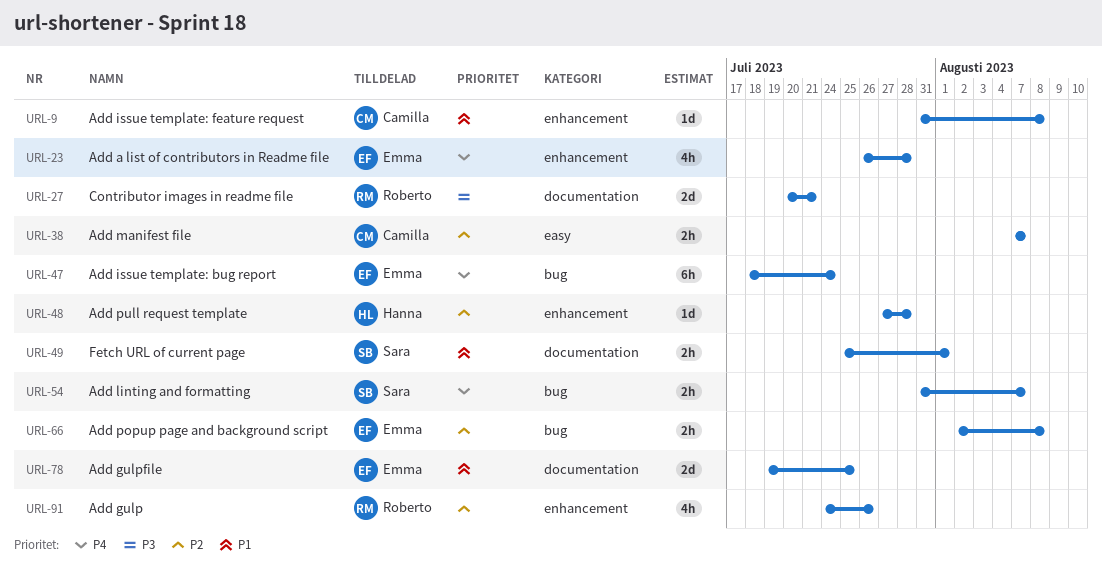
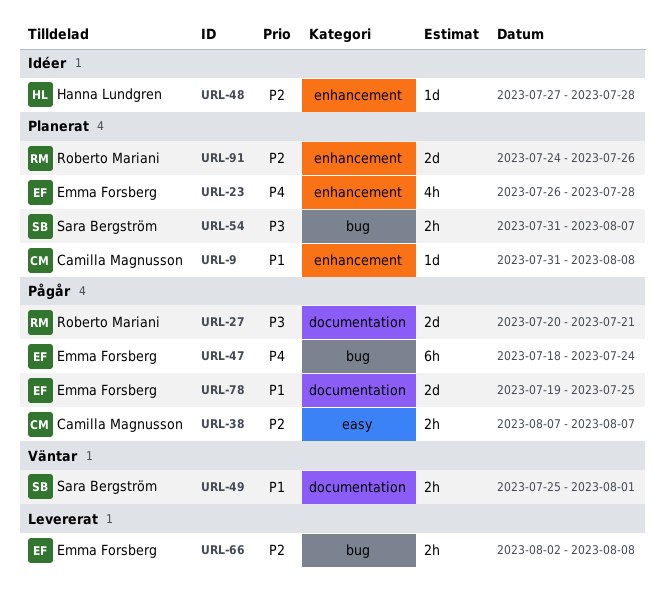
URL-54, priority: P4 -> P3
URL-91, estimate: 4h -> 2d

